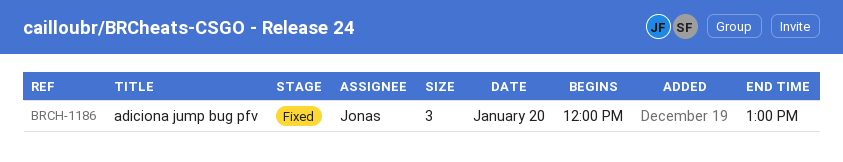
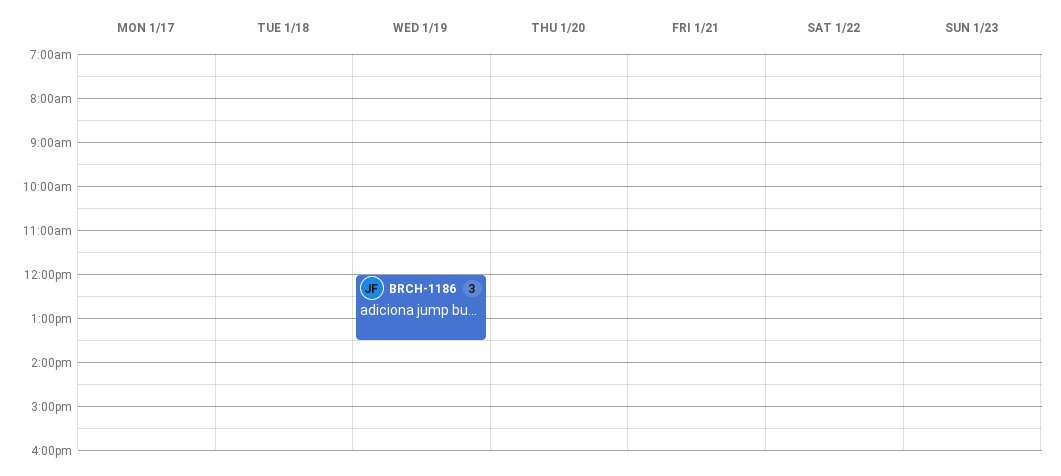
BRCH-1186, day: Jan 20 -> Jan 19
BRCH-1186, ends: 13:00 -> 13:30

